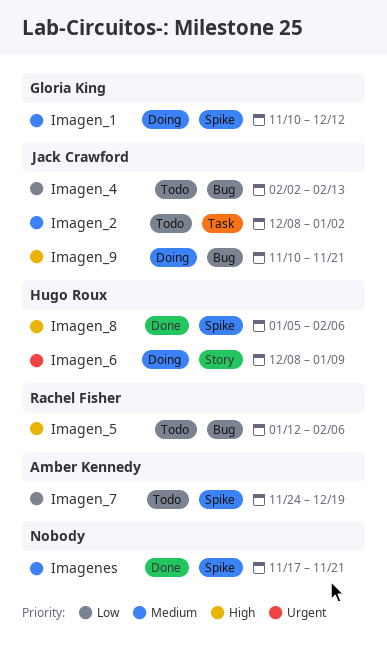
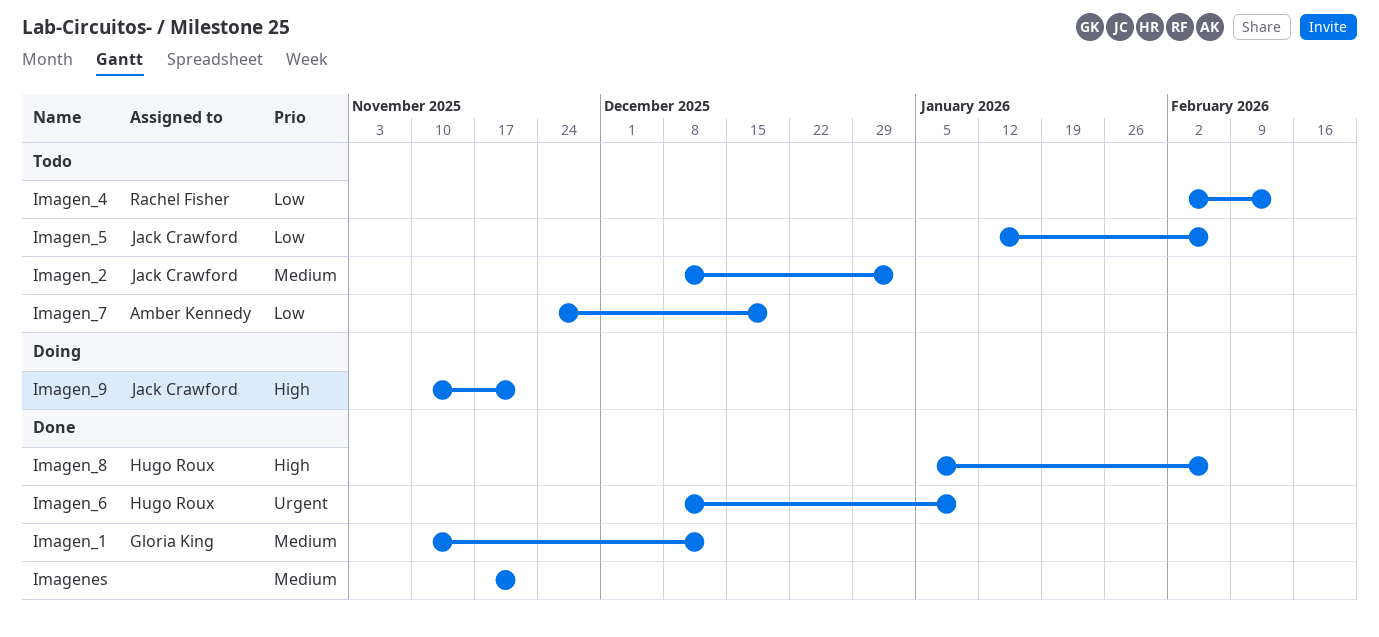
Imagen_1, status: Doing -> Done
Imagen_4, owner: Jack Crawford -> Rachel Fisher
Imagen_5, owner: Rachel Fisher -> Jack Crawford
Imagen_5, priority: High -> Low
Imagen_6, status: Doing -> Done

